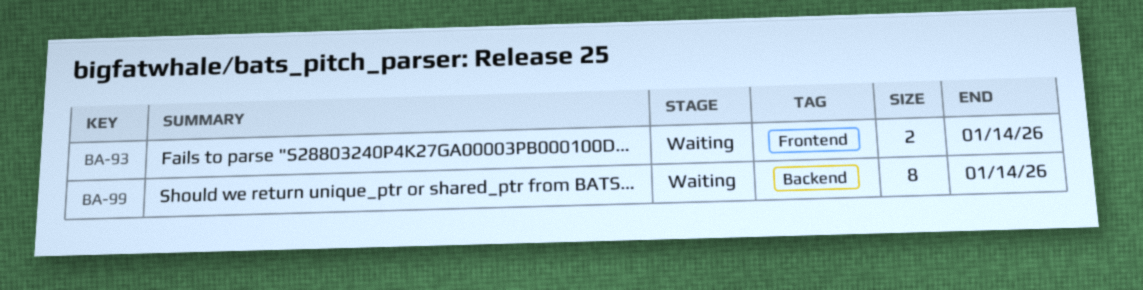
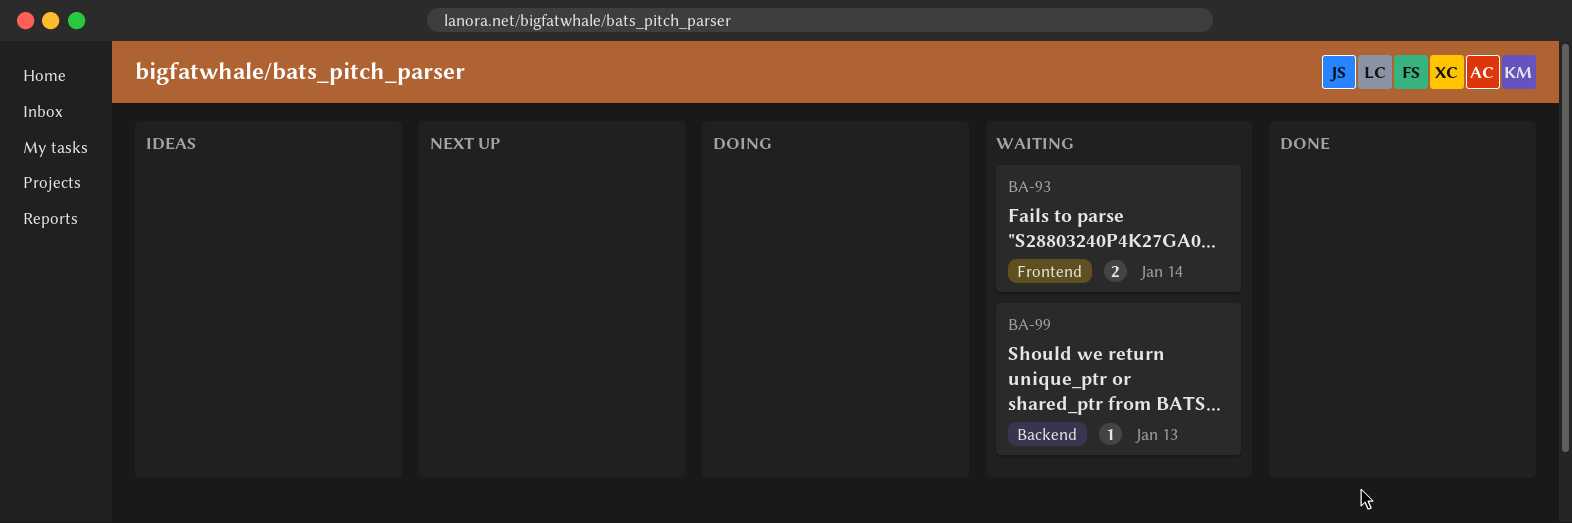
BA-99, estimate: 8 -> 1
BA-99, due: Jan 14 -> Jan 13

